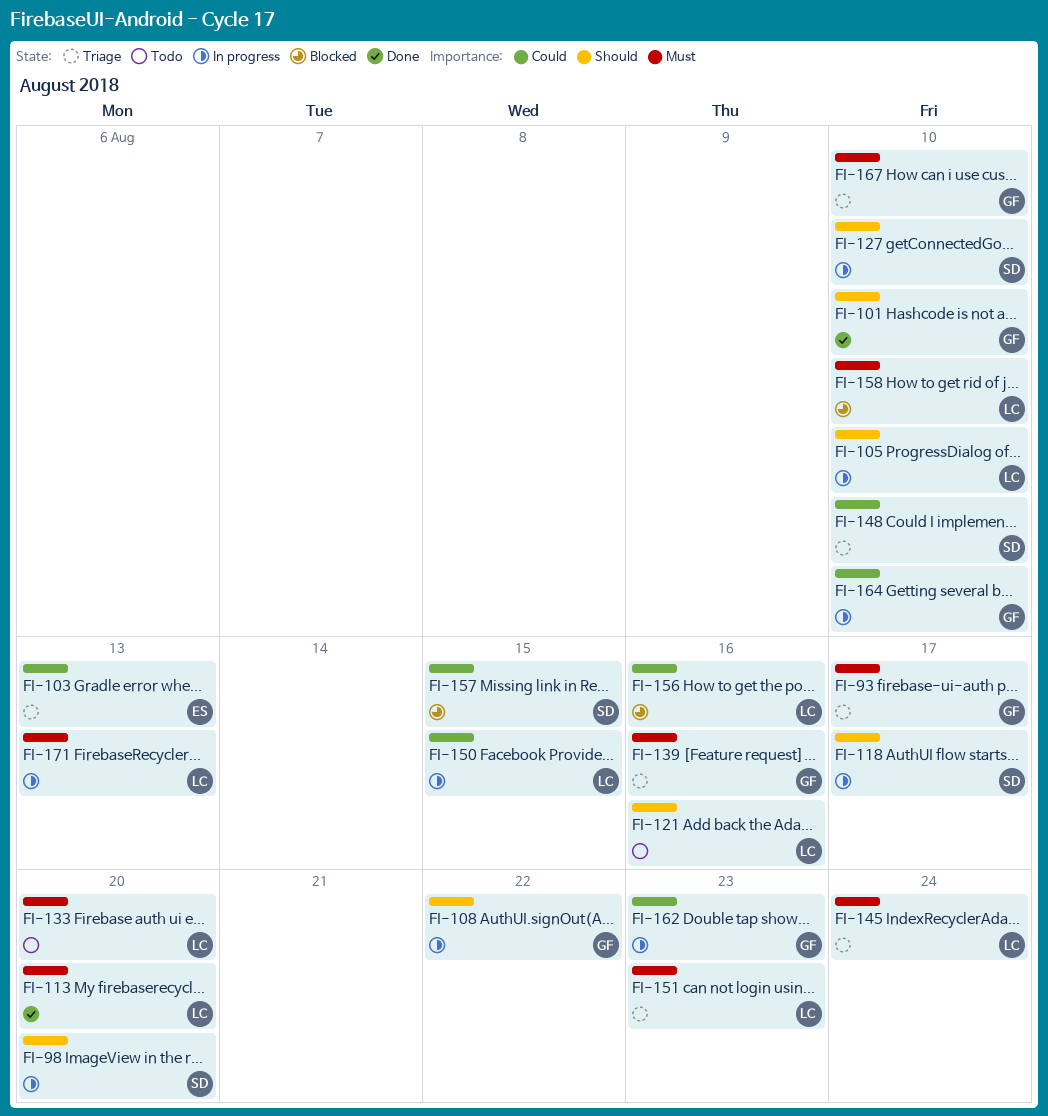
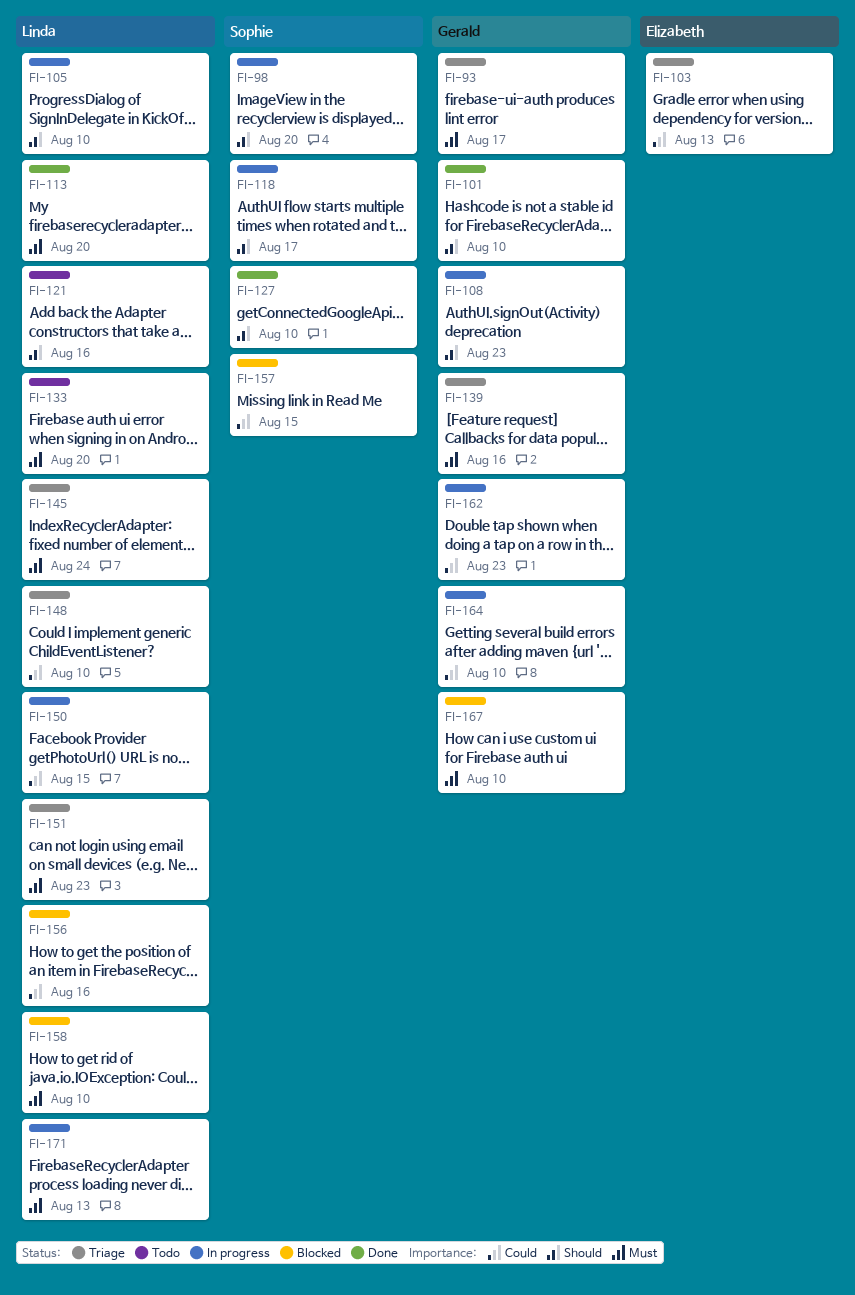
FI-108, due: Aug 22 -> Aug 23
FI-127, status: In progress -> Done
FI-148, owner: Sophie -> Linda
FI-167, status: Triage -> Blocked

